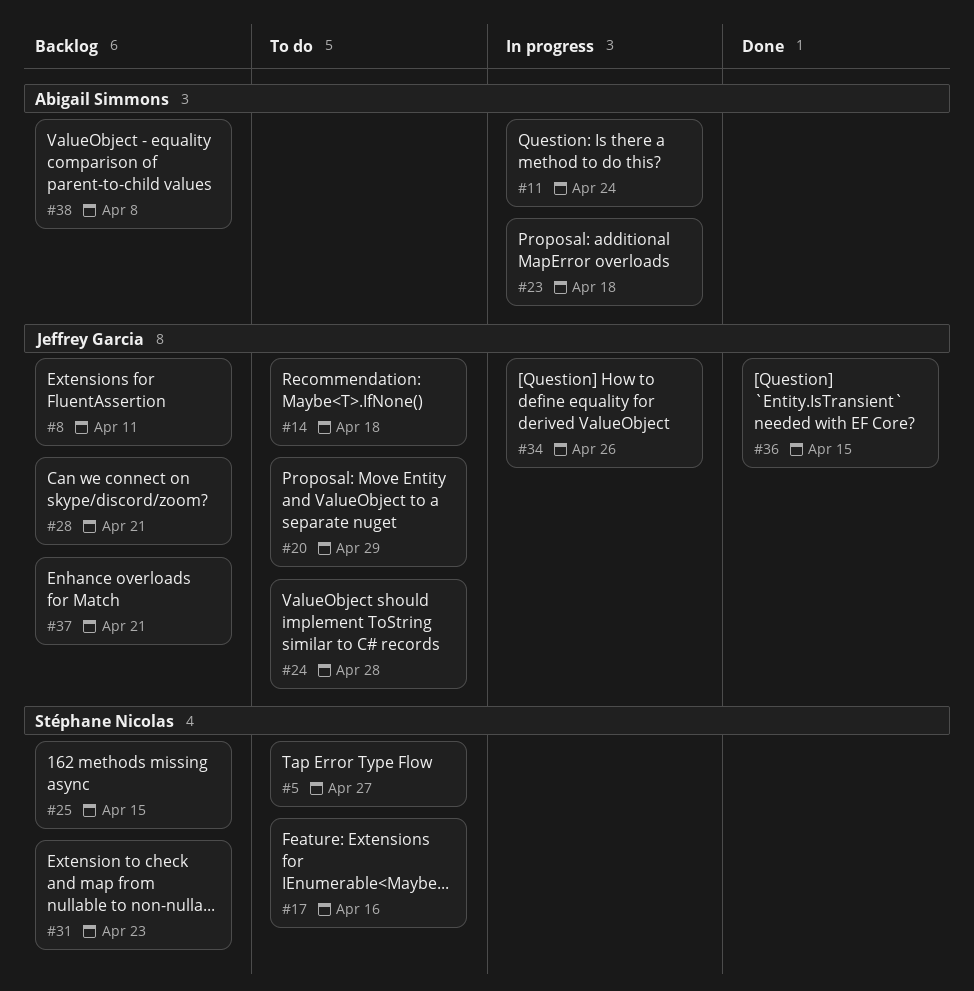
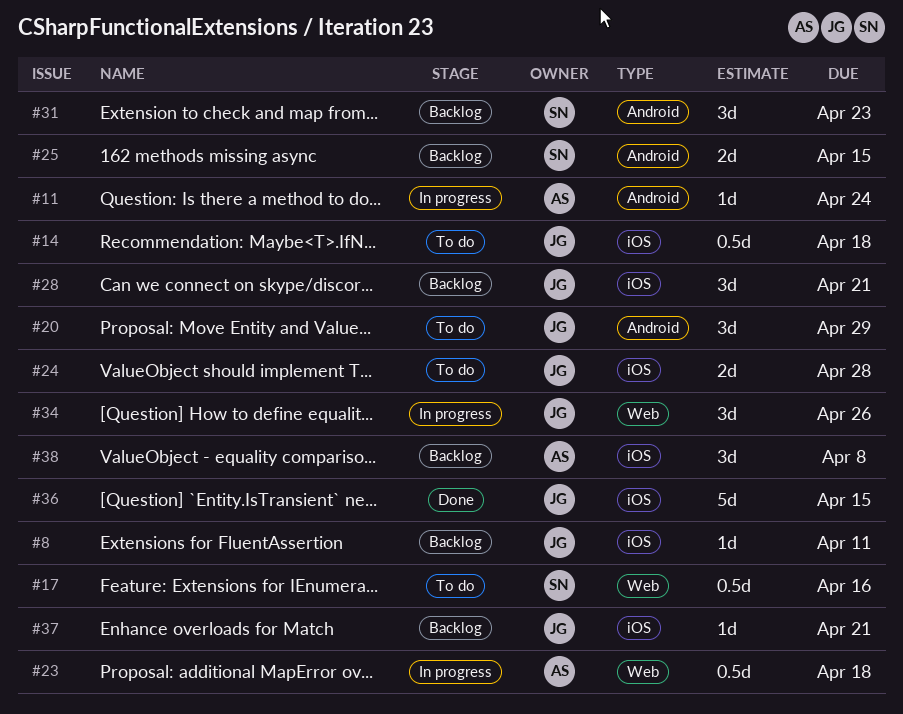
#5: present -> none

